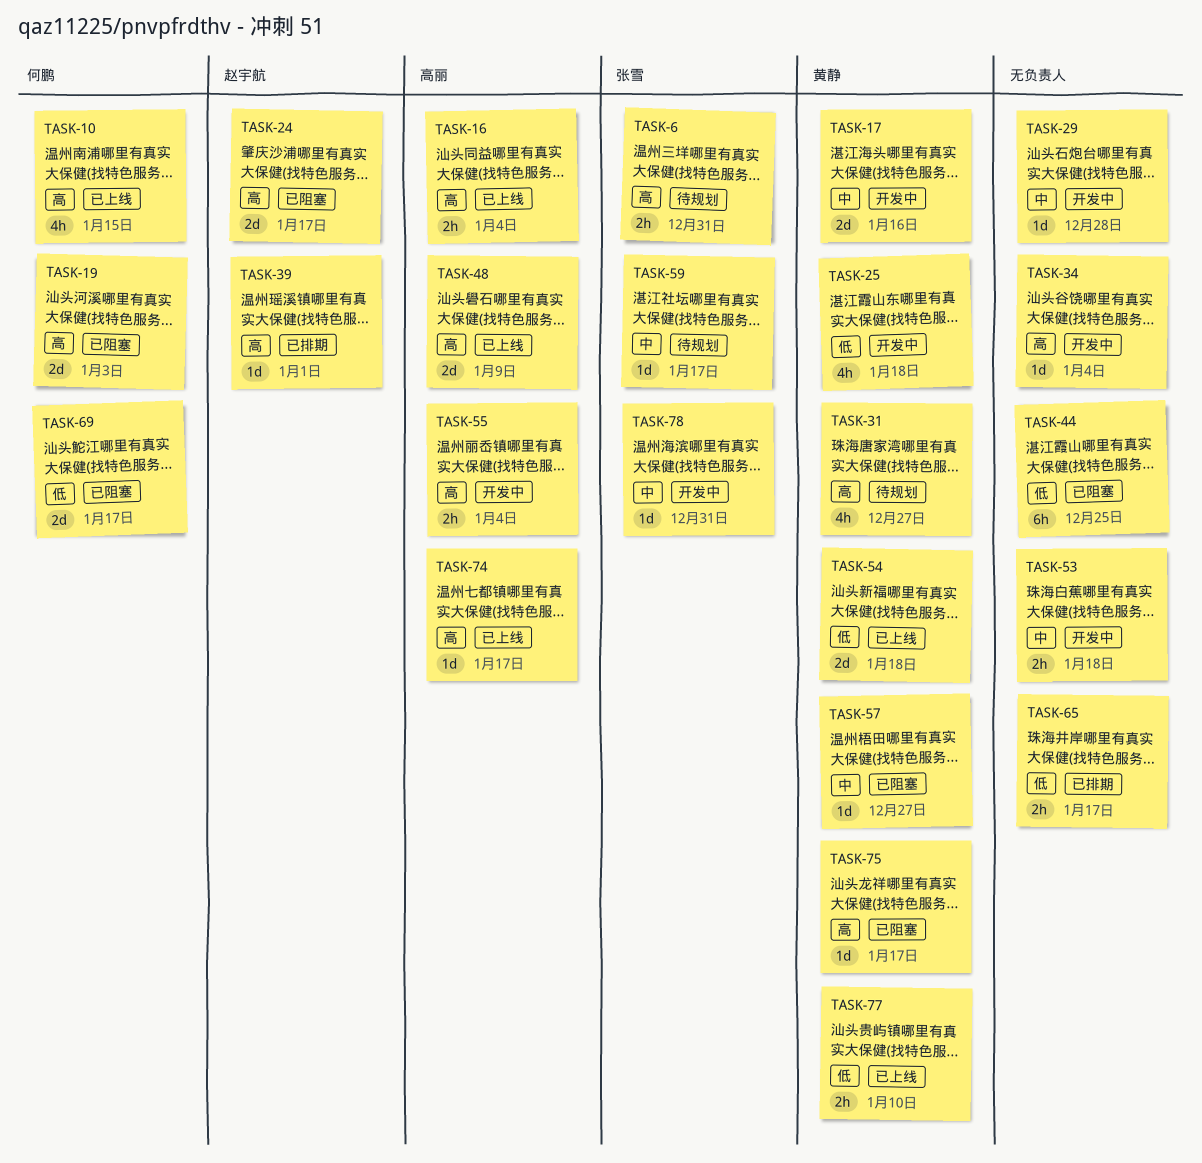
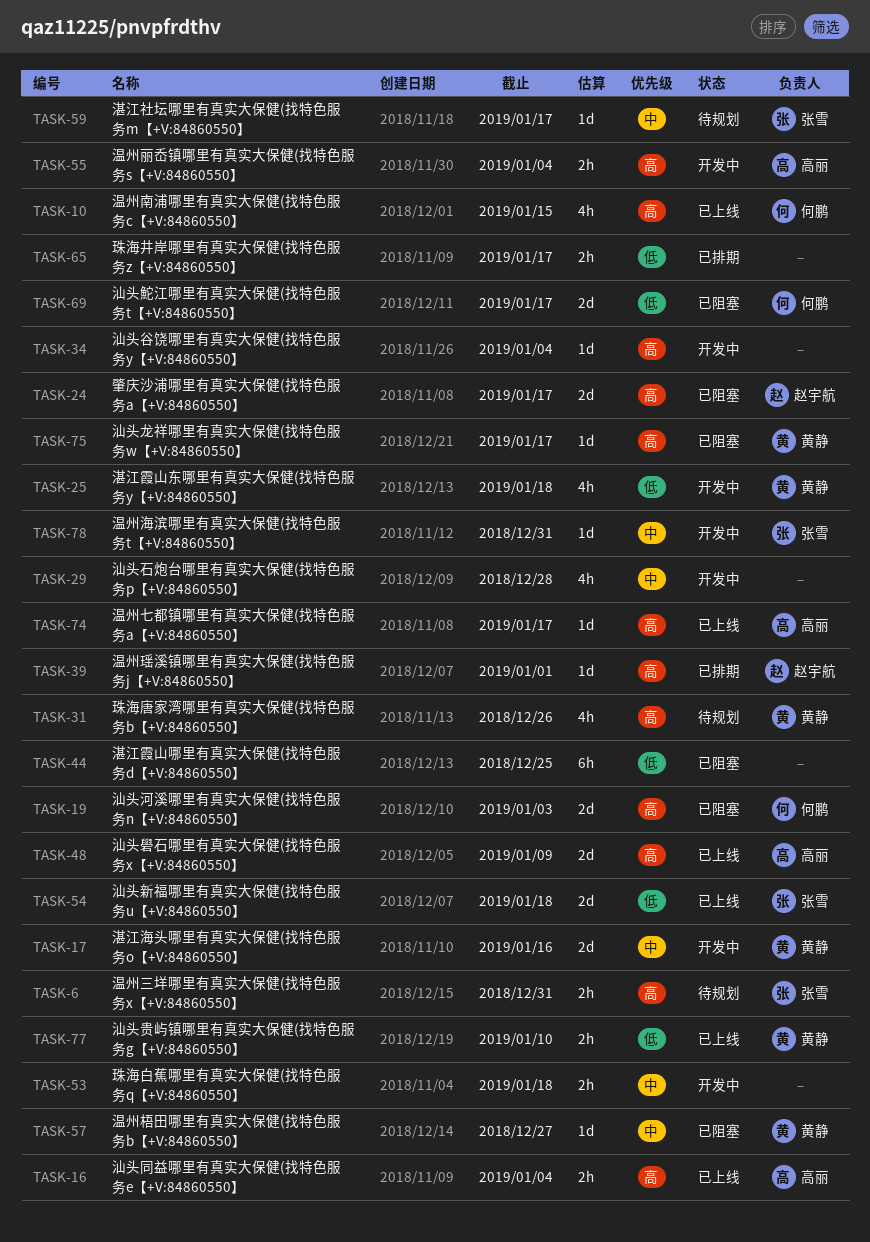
TASK-29, estimate: 1d -> 4h
TASK-31, due: Dec 27 -> Dec 26
TASK-54, owner: 黄静 -> 张雪

